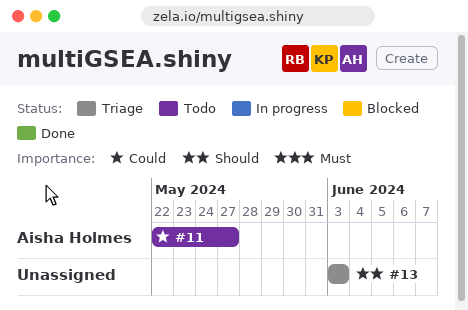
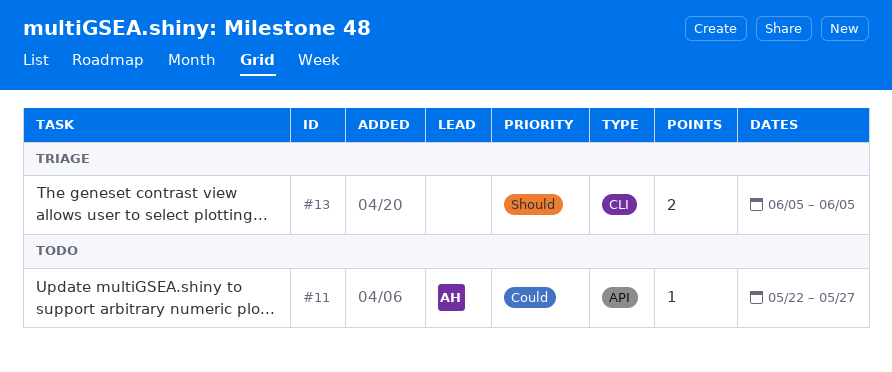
#13, start: Jun 3 -> Jun 5
#13, due: Jun 3 -> Jun 5

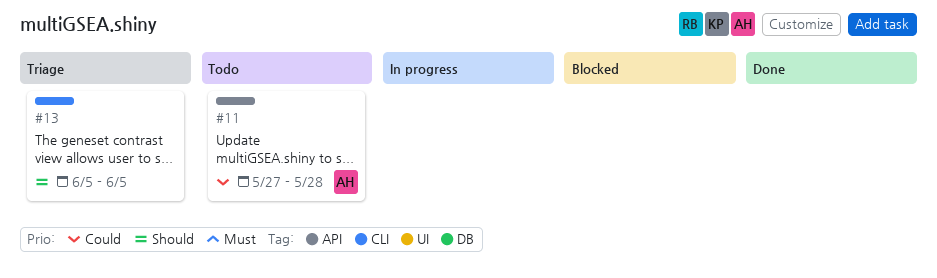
#11, start: May 22 -> May 27
#11, due: May 27 -> May 28

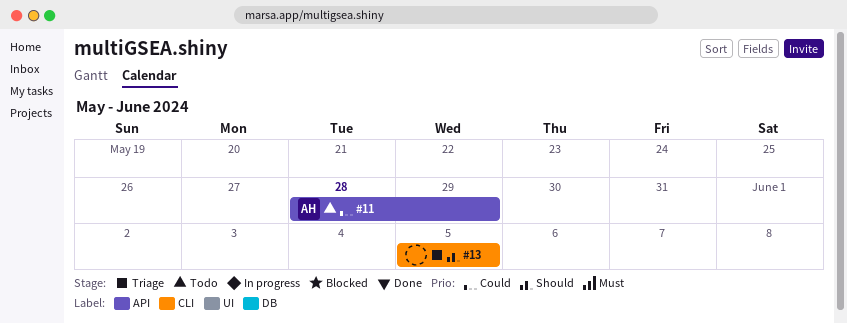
#11, start: May 27 -> May 28
#11, due: May 28 -> May 29

